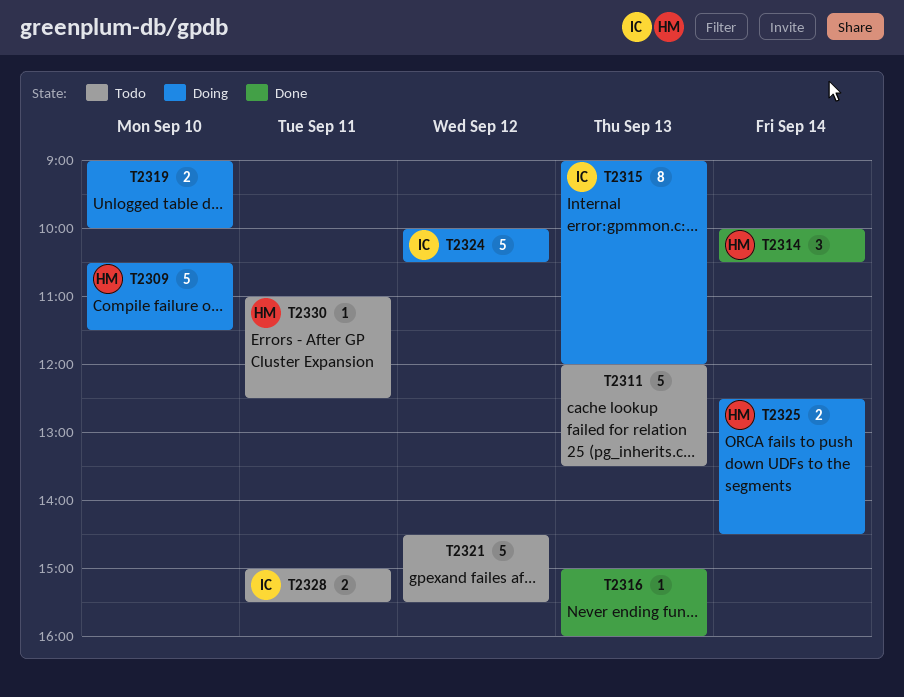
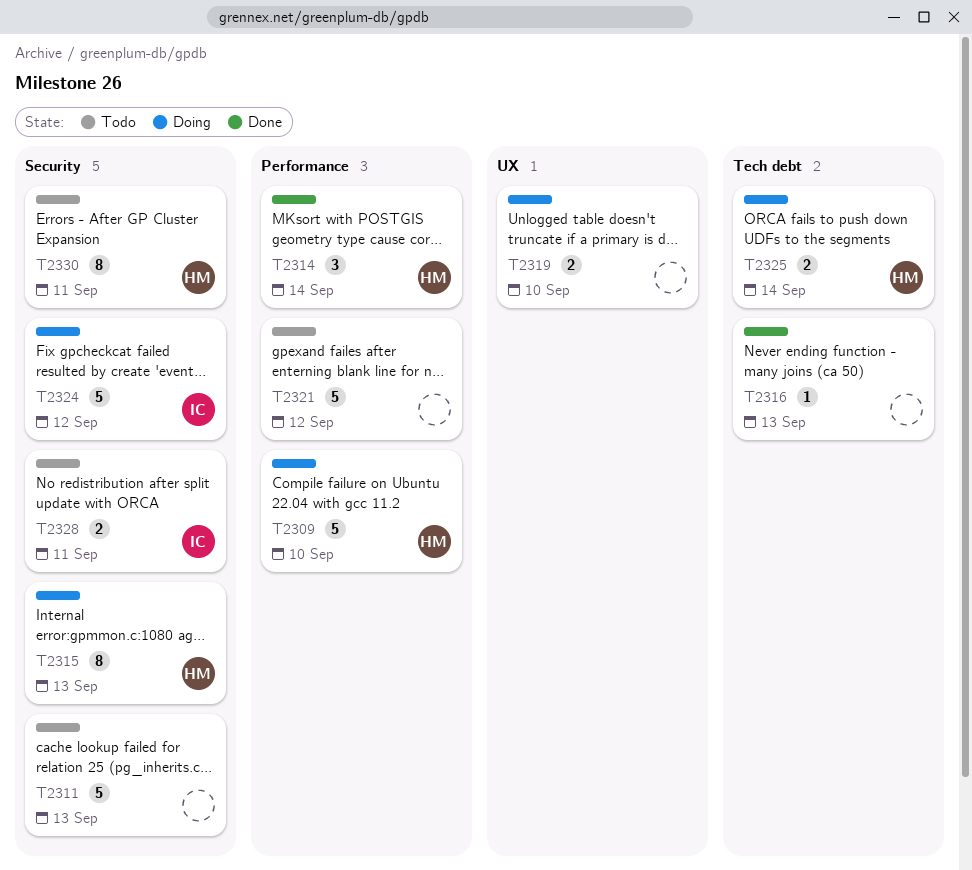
T2315, owner: IC -> HM
T2330, estimate: 1 -> 8

